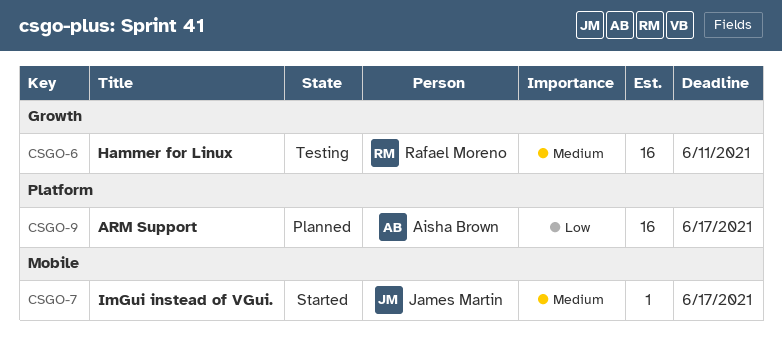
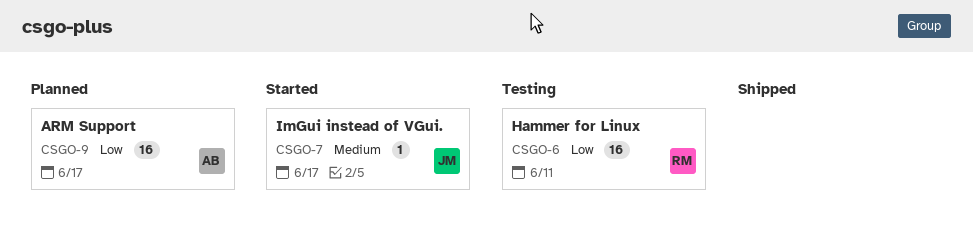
CSGO-6, priority: Medium -> Low

